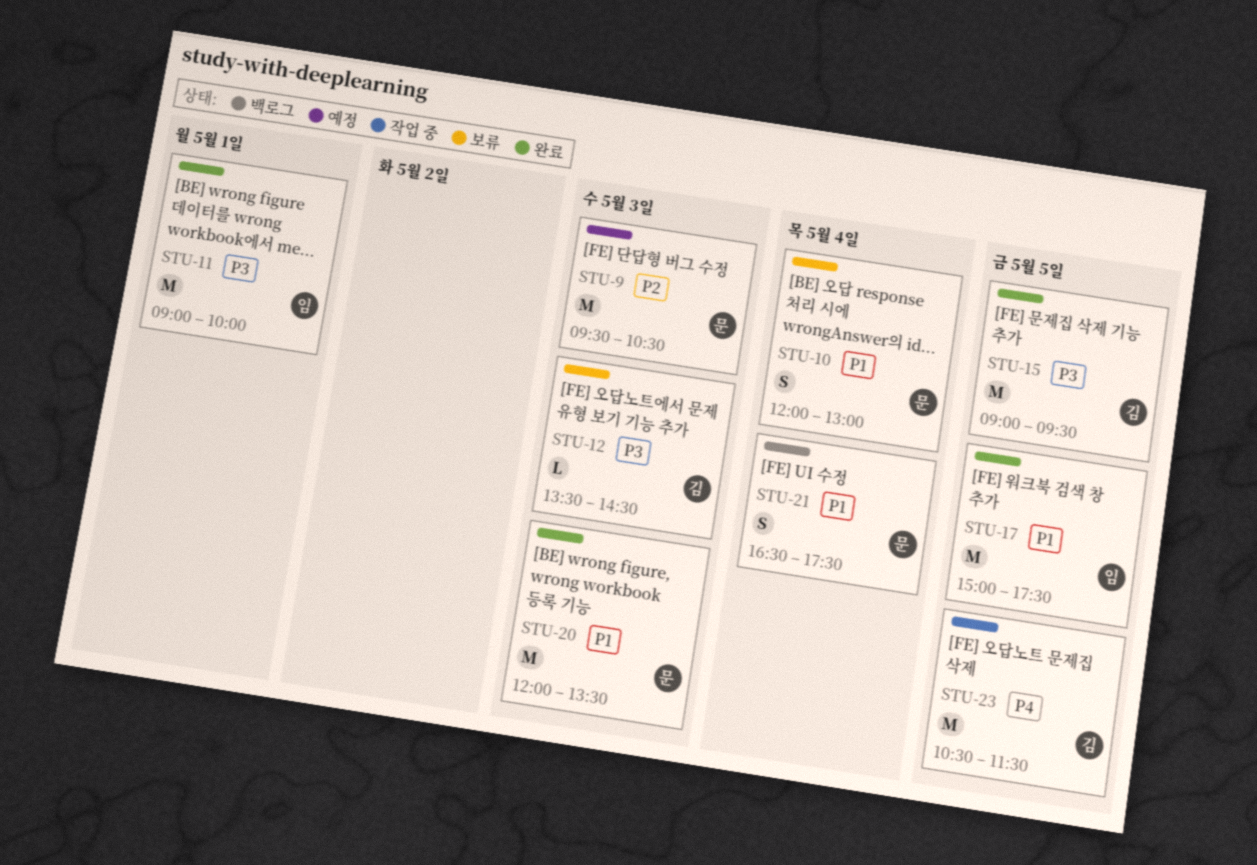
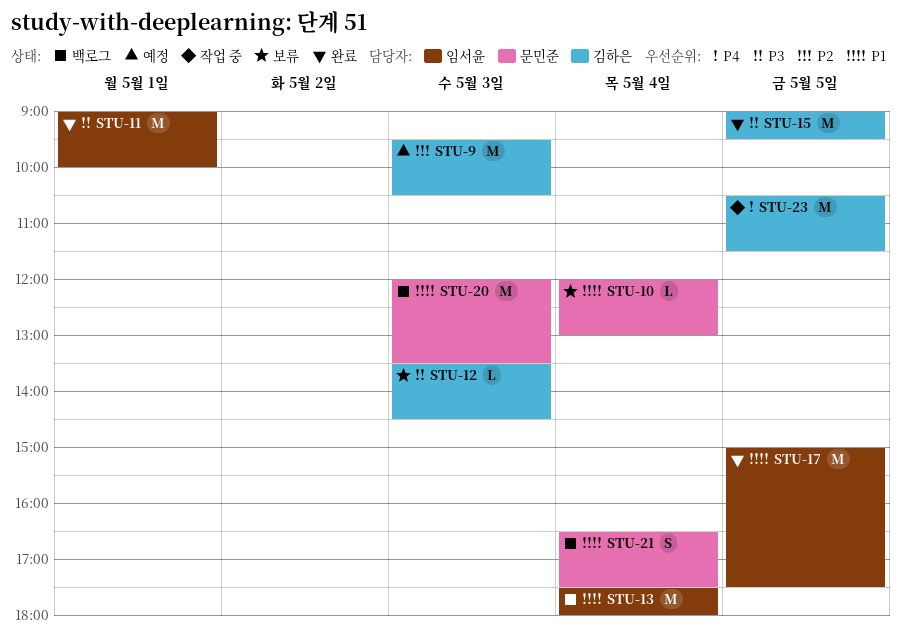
STU-9, owner: 문민준 -> 김하은
STU-10, estimate: S -> L
STU-13: none -> present
STU-20, status: 완료 -> 백로그

